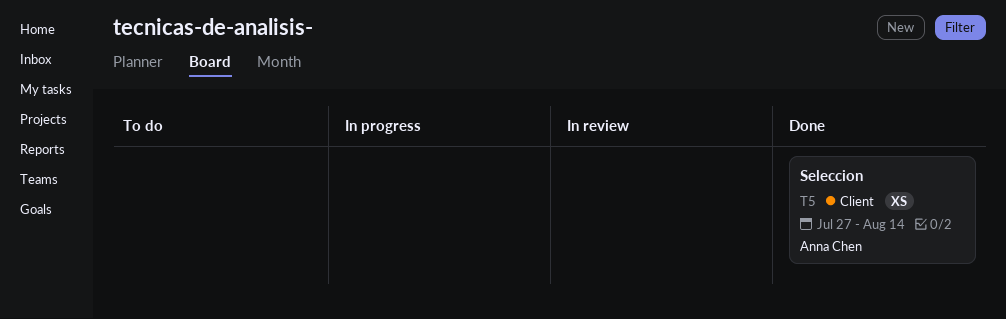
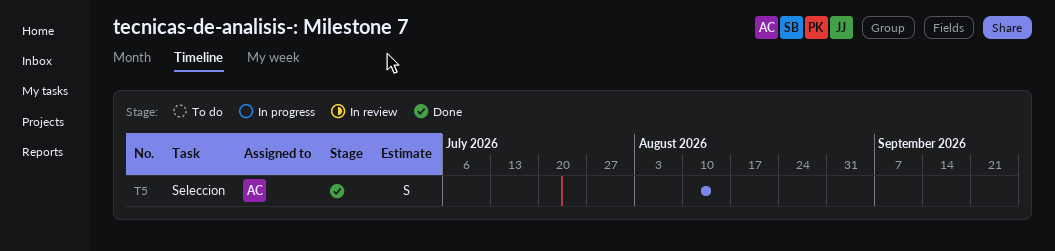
T5, estimate: XS -> S
T5, start: Jul 27 -> Aug 10

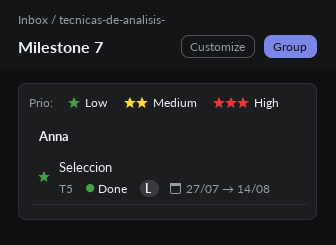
T5, estimate: S -> L
T5, start: Aug 10 -> Jul 27

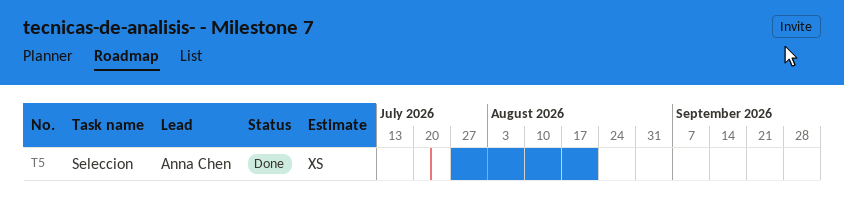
T5, estimate: L -> XS
T5, due: Aug 14 -> Aug 21

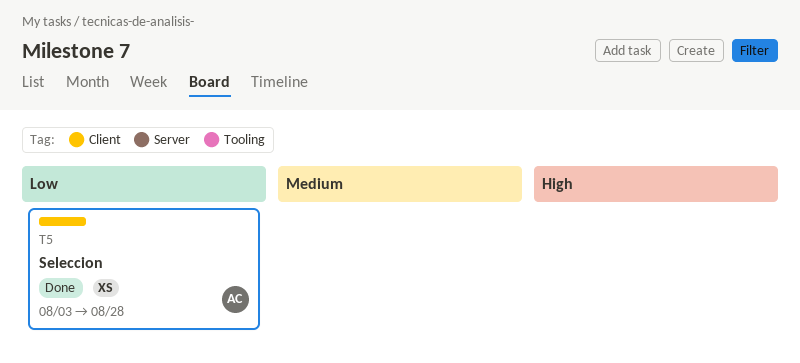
T5, start: Jul 27 -> Aug 3
T5, due: Aug 21 -> Aug 28

